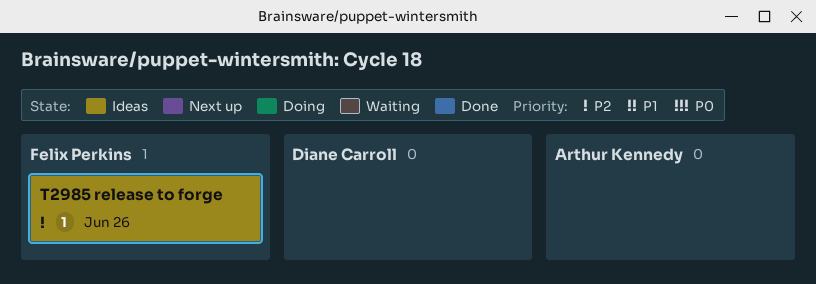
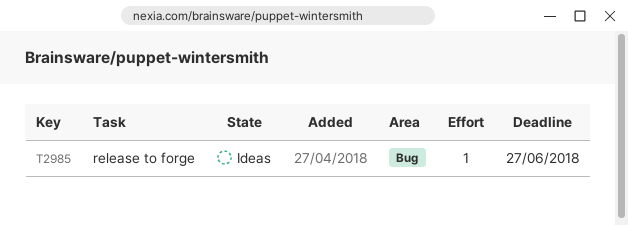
T2985, due: Jun 26 -> Jun 27

